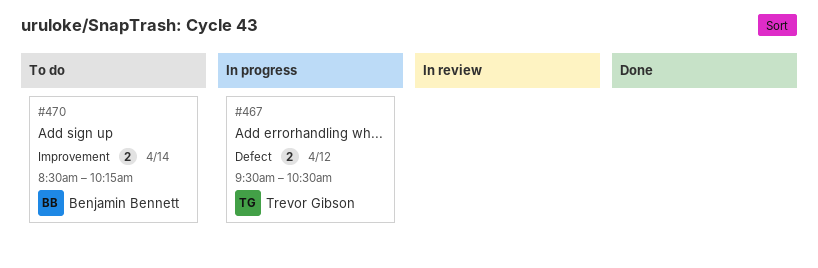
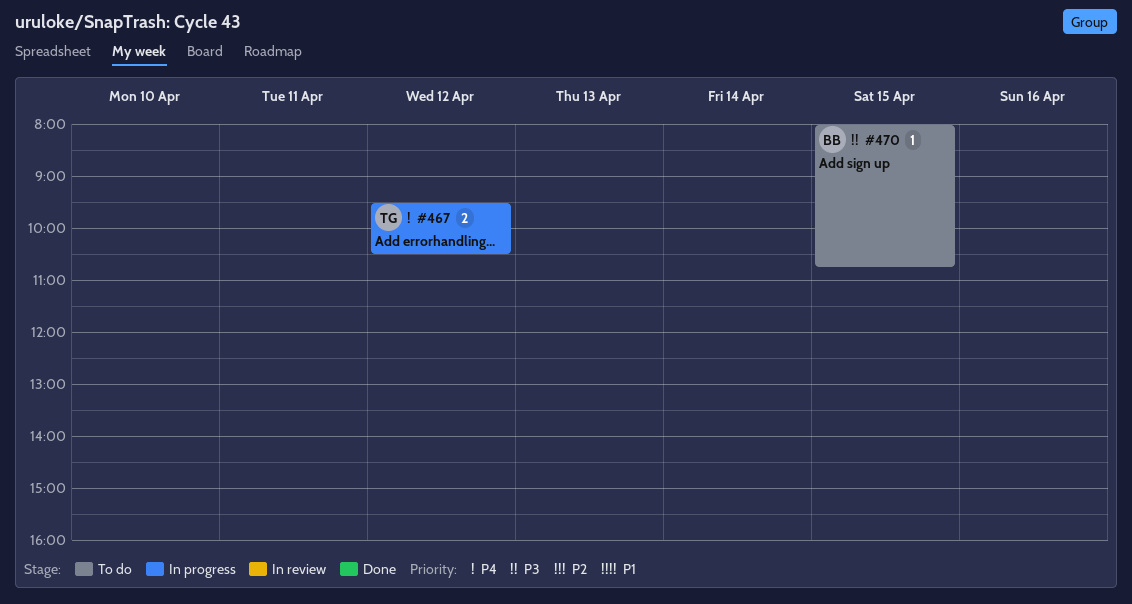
#470, estimate: 2 -> 1
#470, day: Apr 14 -> Apr 15
#470, begins: 08:30 -> 08:00
#470, ends: 10:15 -> 10:45

